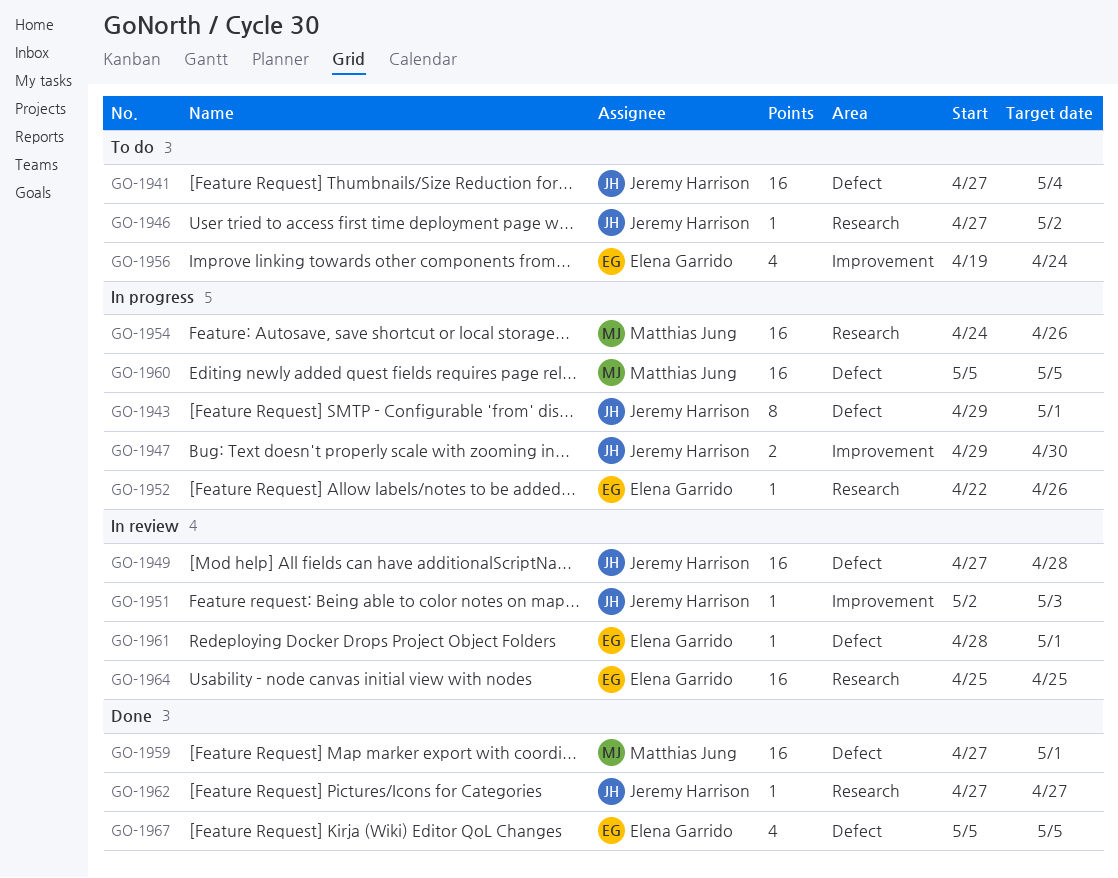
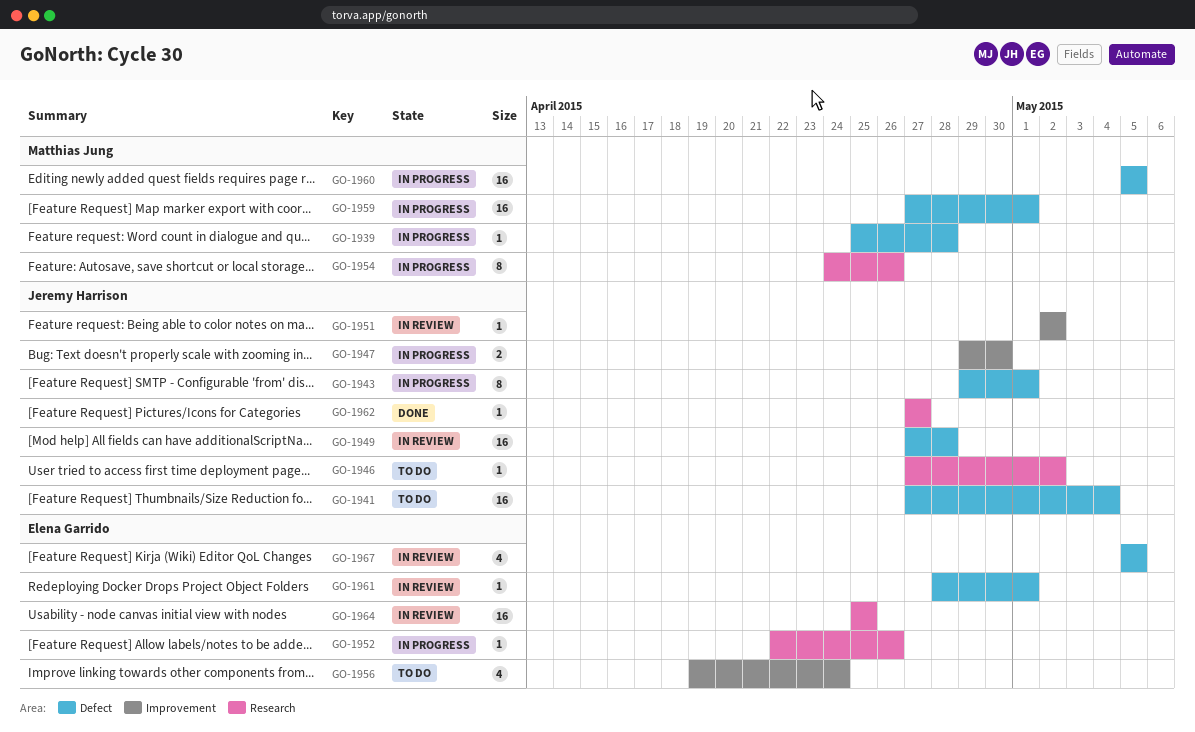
GO-1939: none -> present
GO-1951, due: May 3 -> May 2
GO-1954, estimate: 16 -> 8
GO-1959, status: Done -> In progress
GO-1967, status: Done -> In review

